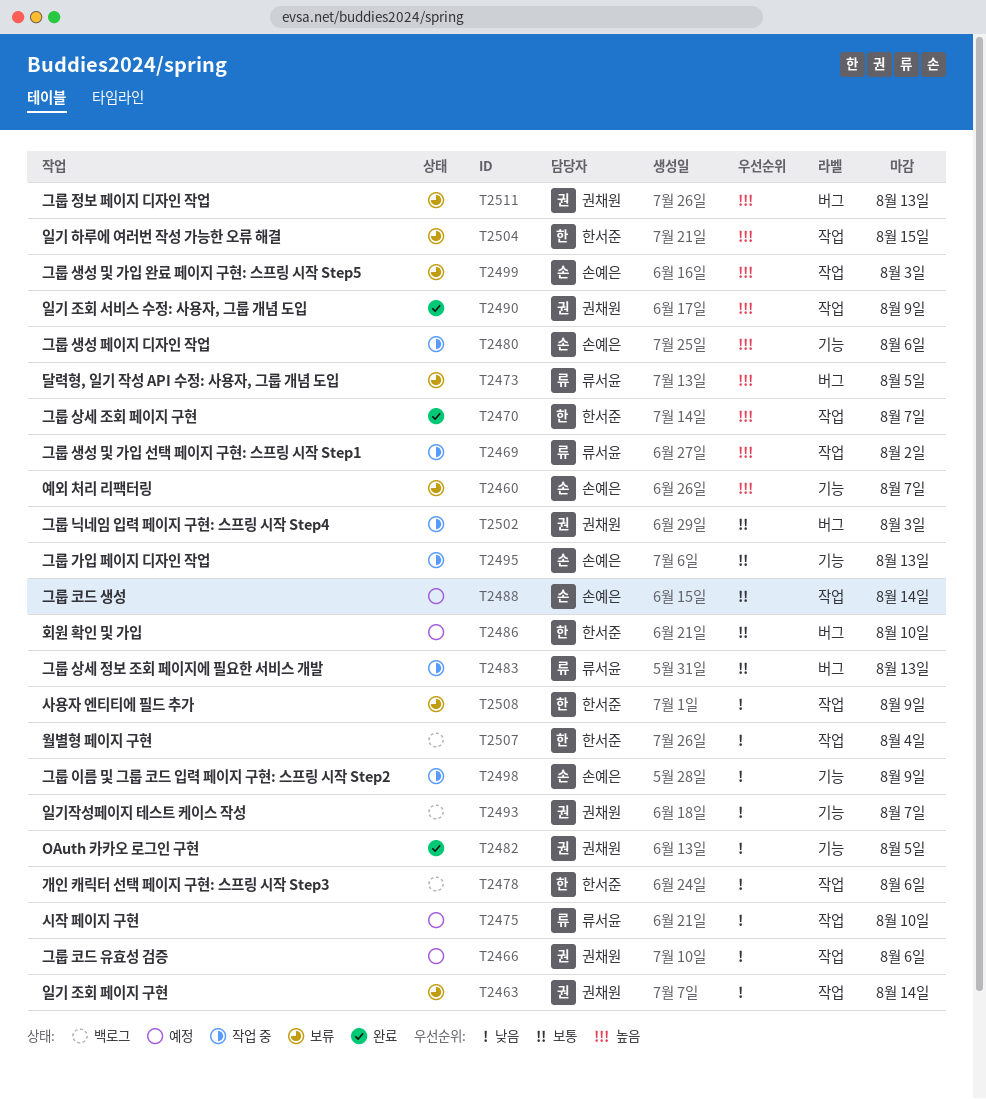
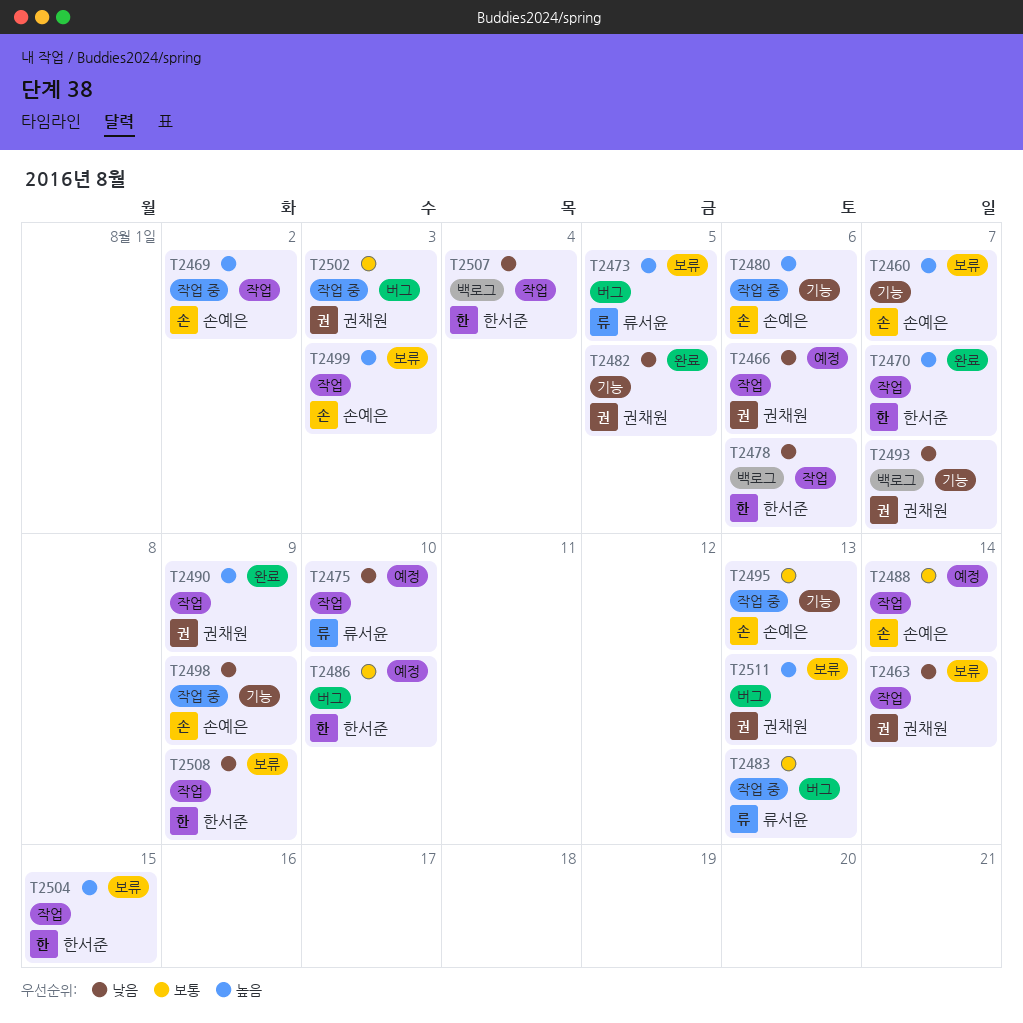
T2469, owner: 류서윤 -> 손예은

